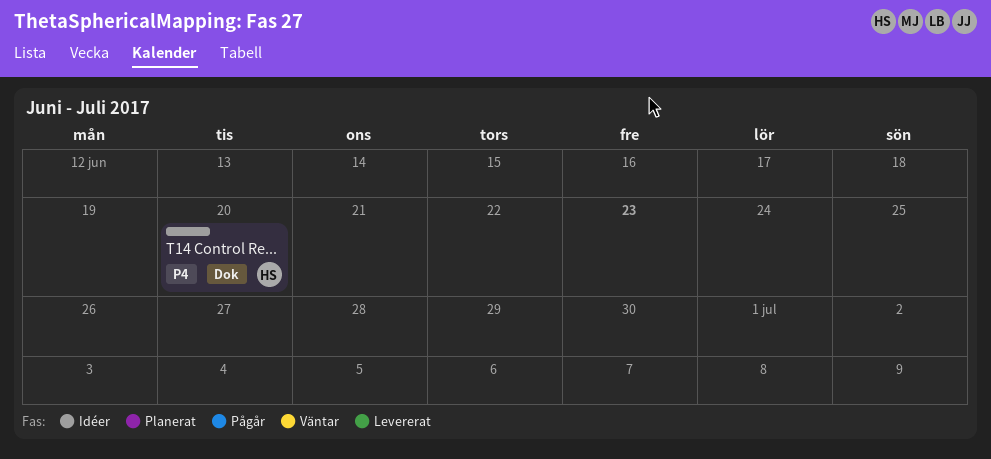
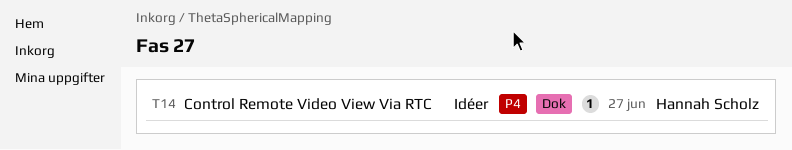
T14, due: Jun 20 -> Jun 27

